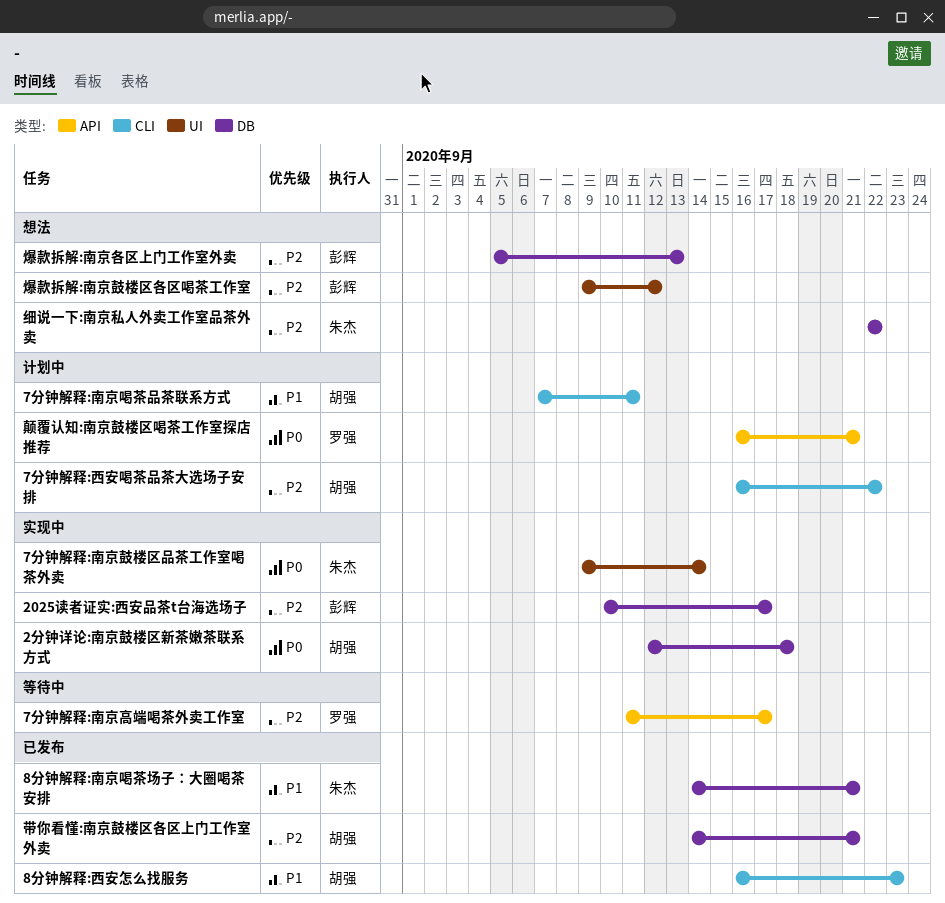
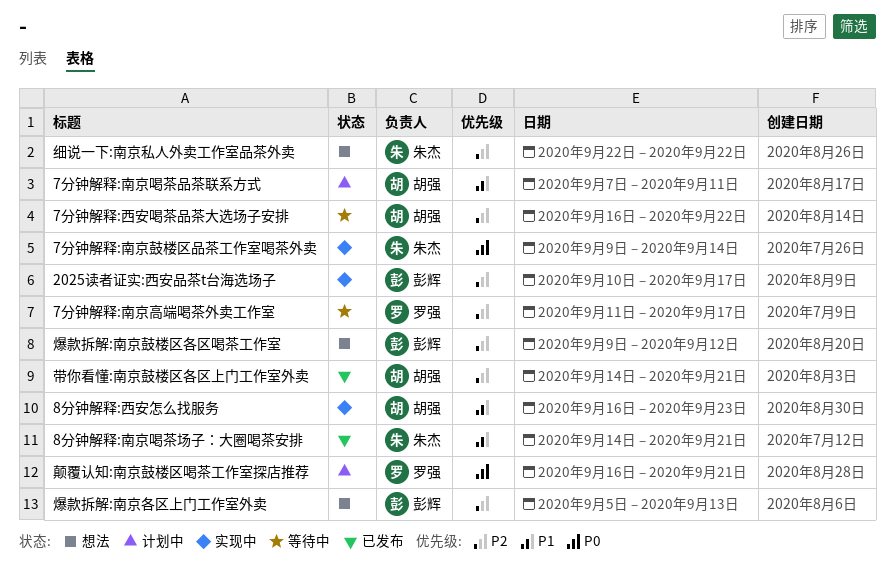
2分钟详论:南京鼓楼区新茶嫩茶联系方式: present -> none
7分钟解释:西安喝茶品茶大选场子安排, status: 计划中 -> 等待中
8分钟解释:西安怎么找服务, status: 已发布 -> 实现中

